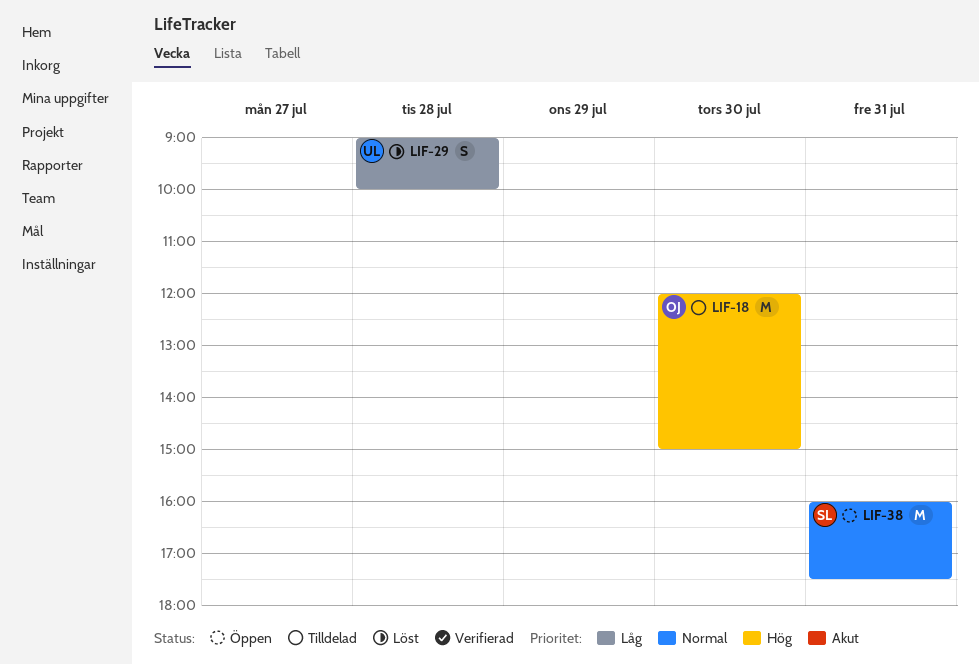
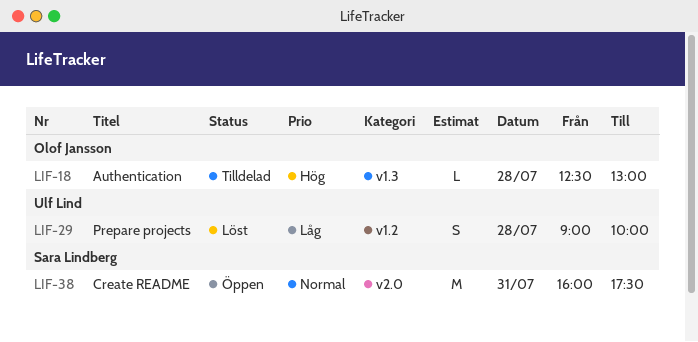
LIF-18, estimate: M -> L
LIF-18, day: Jul 30 -> Jul 28
LIF-18, begins: 12:00 -> 12:30
LIF-18, ends: 15:00 -> 13:00

